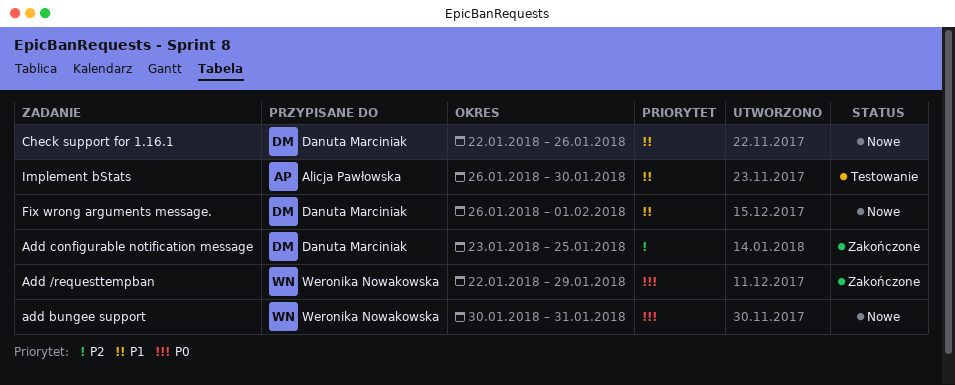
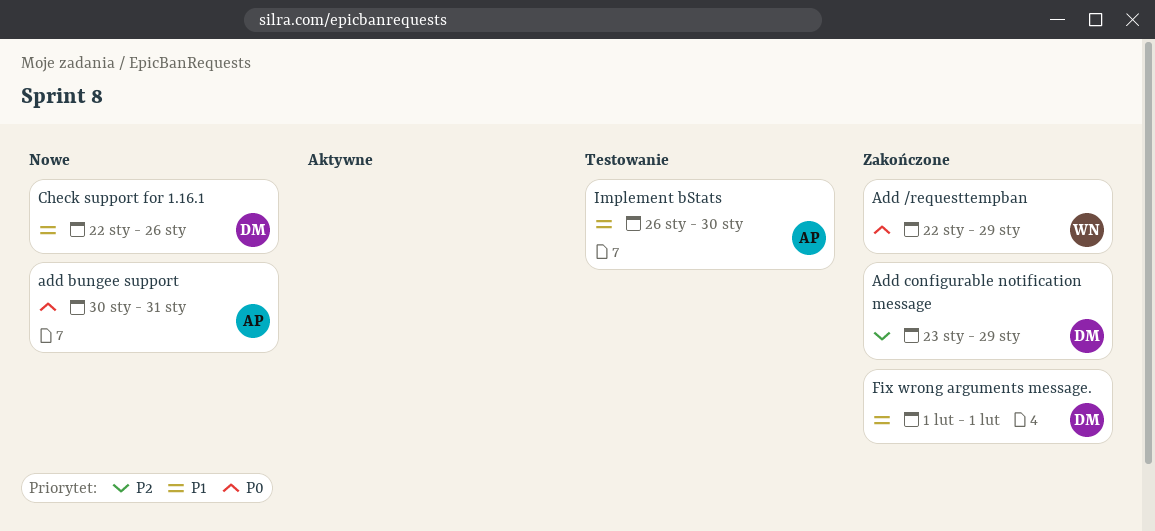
add bungee support, owner: Weronika Nowakowska -> Alicja Pawłowska
Add configurable notification message, due: Jan 25 -> Jan 29
Fix wrong arguments message., status: Nowe -> Zakończone
Fix wrong arguments message., start: Jan 26 -> Feb 1

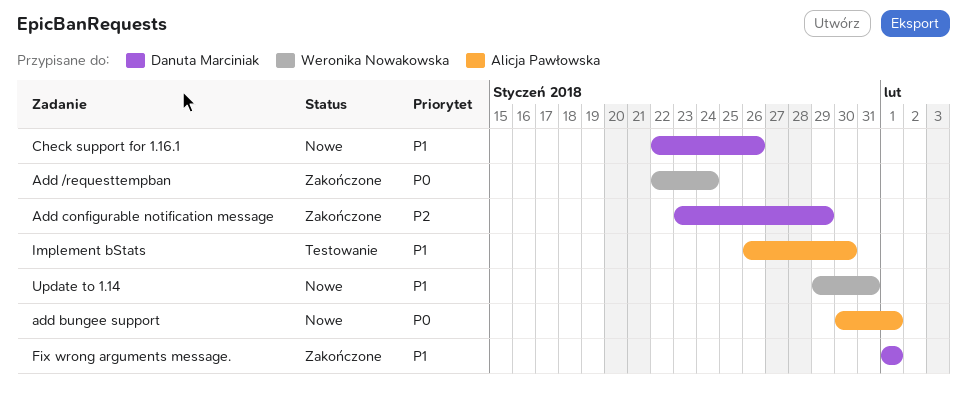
Add /requesttempban, due: Jan 29 -> Jan 24
add bungee support, due: Jan 31 -> Feb 1
Update to 1.14: none -> present

